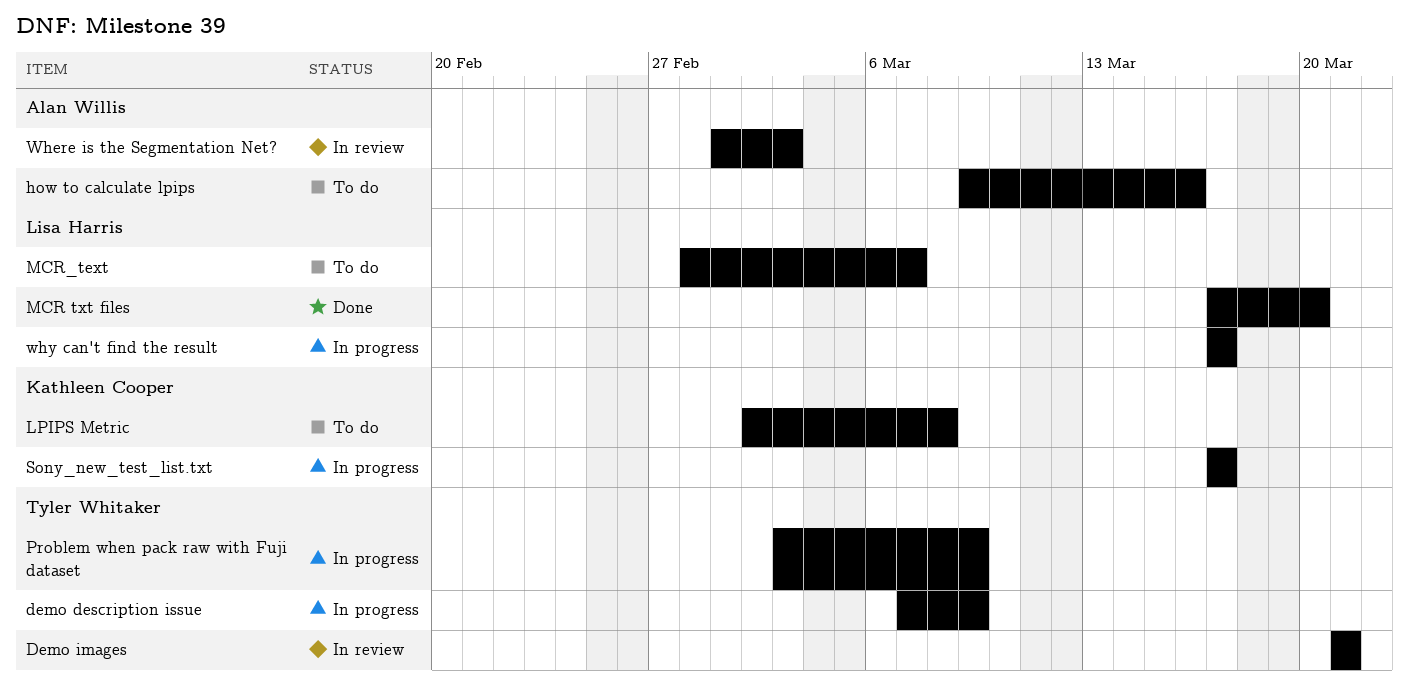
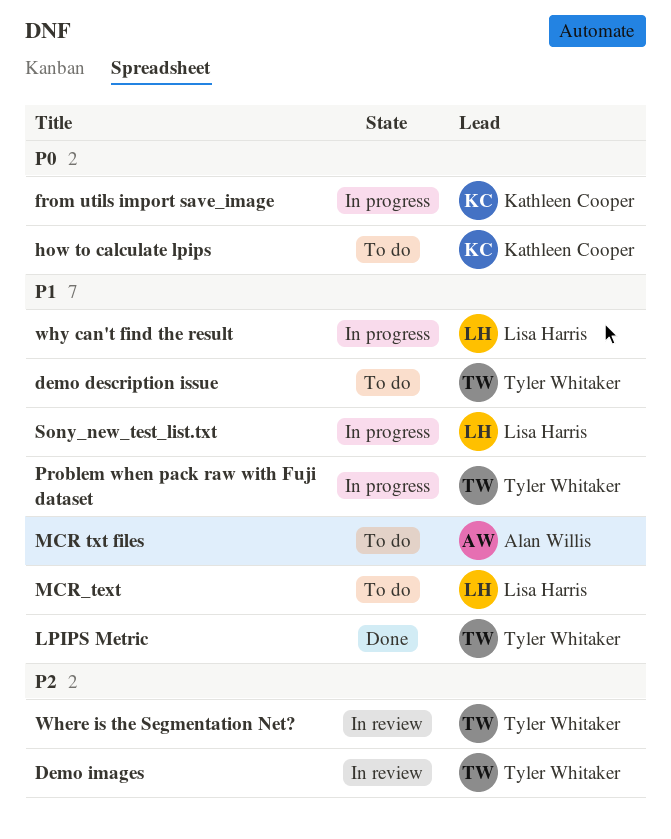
demo description issue, status: In progress -> To do
from utils import save_image: none -> present
how to calculate lpips, owner: Alan Willis -> Kathleen Cooper
LPIPS Metric, status: To do -> Done
LPIPS Metric, owner: Kathleen Cooper -> Tyler Whitaker
MCR txt files, status: Done -> To do
MCR txt files, owner: Lisa Harris -> Alan Willis
Sony_new_test_list.txt, owner: Kathleen Cooper -> Lisa Harris
Where is the Segmentation Net?, owner: Alan Willis -> Tyler Whitaker

